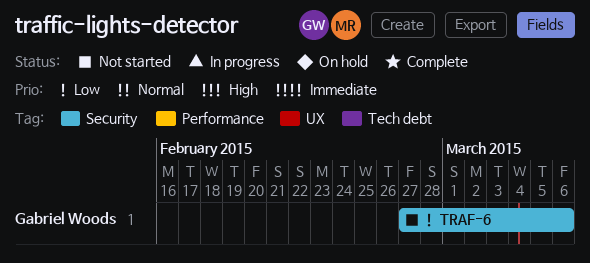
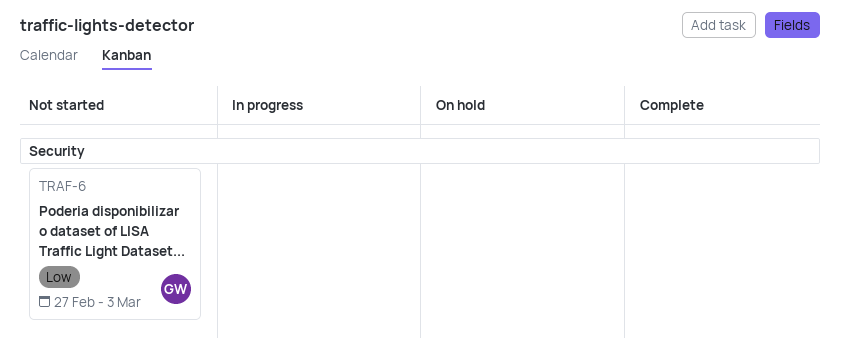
TRAF-6, due: Mar 6 -> Mar 3

